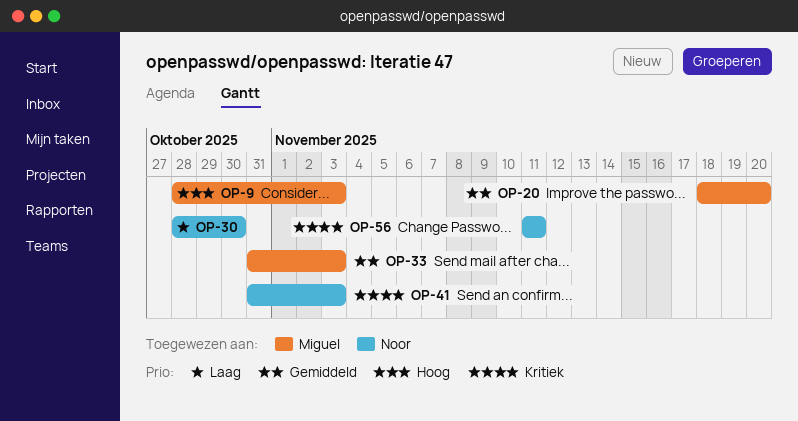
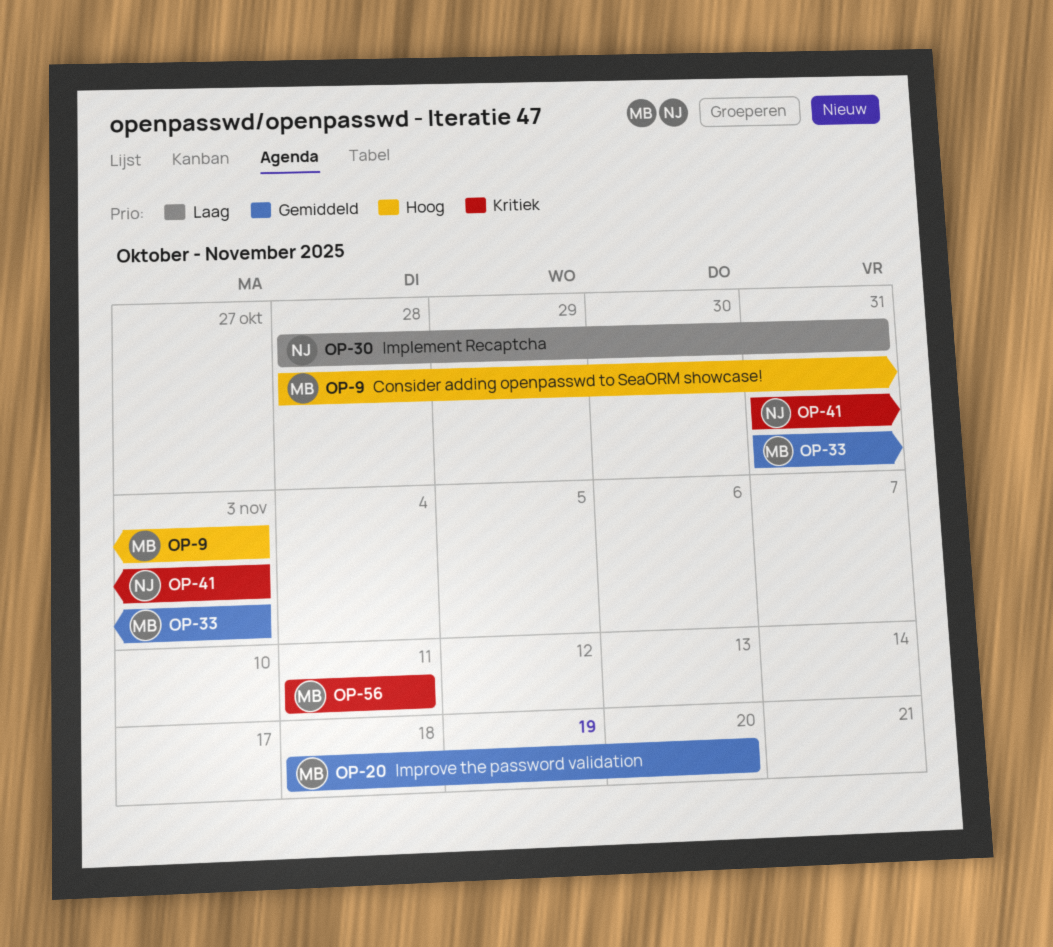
OP-30, due: Oct 30 -> Oct 31
OP-56, owner: Noor -> Miguel

